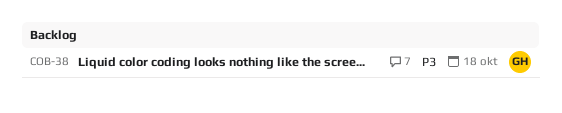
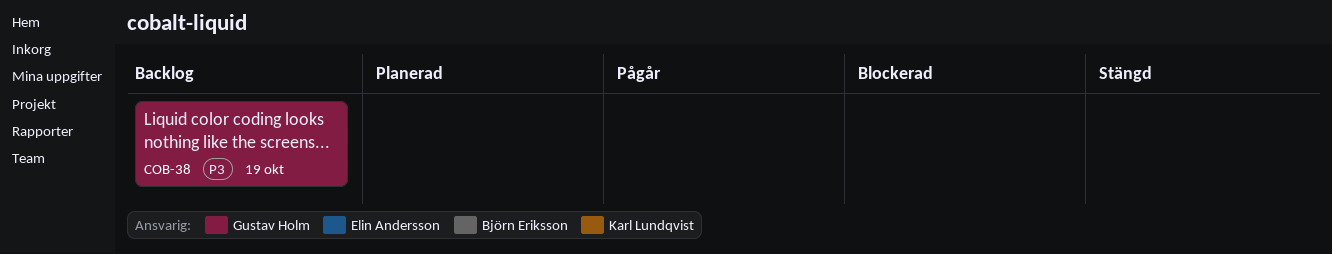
COB-38, due: Oct 18 -> Oct 19

